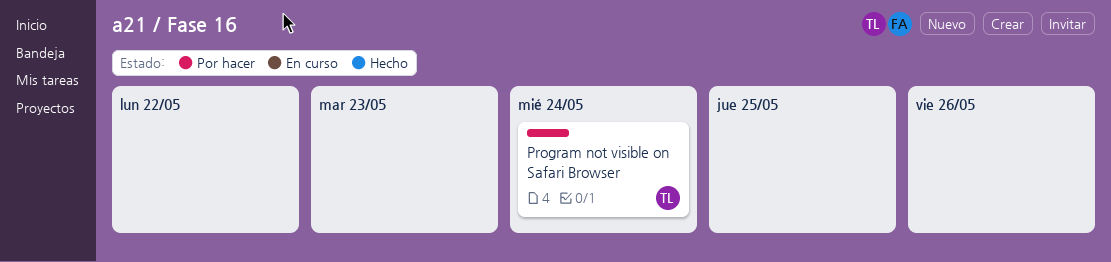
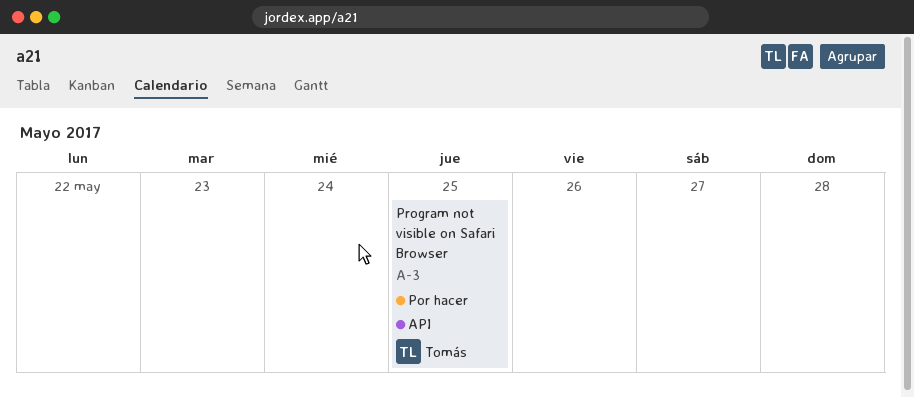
Program not visible on Safari Browser, due: May 24 -> May 25

